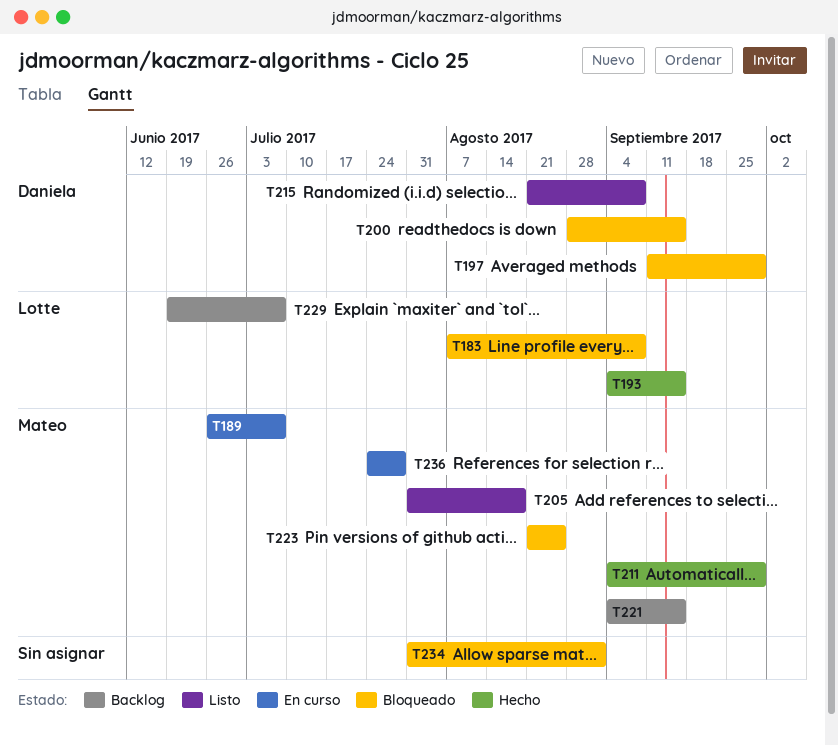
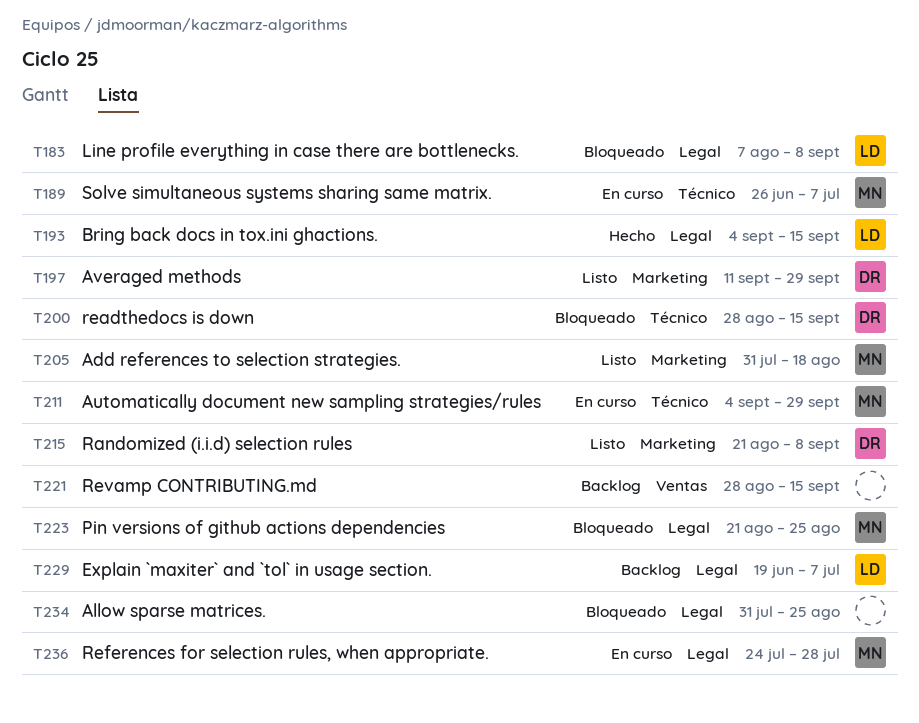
T197, status: Bloqueado -> Listo
T211, status: Hecho -> En curso
T221, owner: Mateo -> none
T221, start: Sep 4 -> Aug 28
T234, due: Sep 1 -> Aug 25

